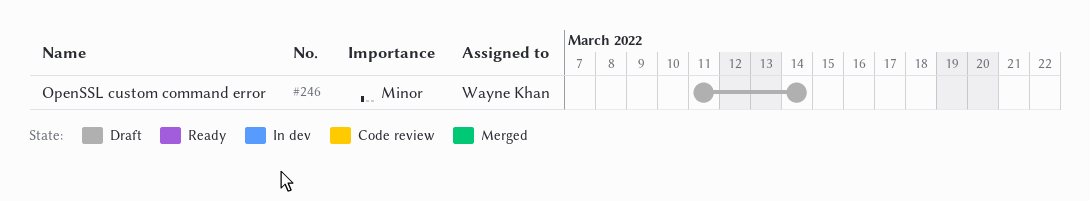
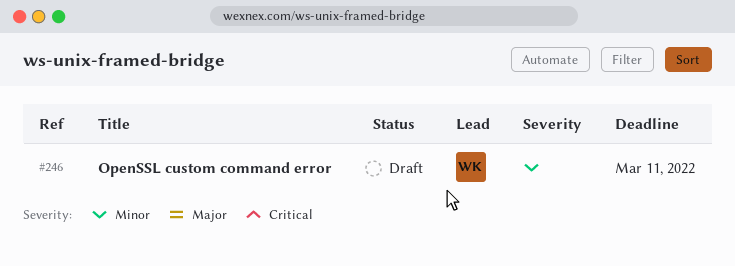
#246, due: Mar 14 -> Mar 11

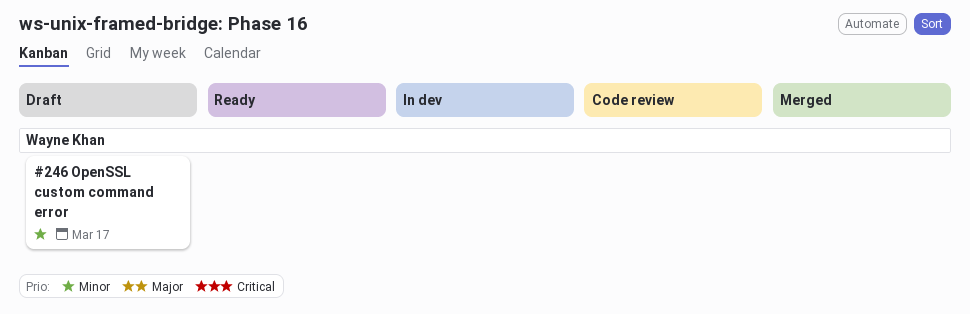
#246, due: Mar 11 -> Mar 17

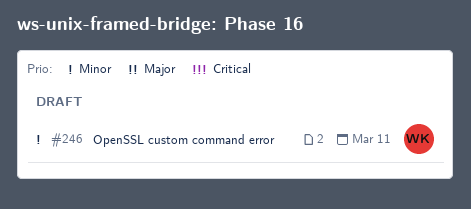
#246, due: Mar 17 -> Mar 11

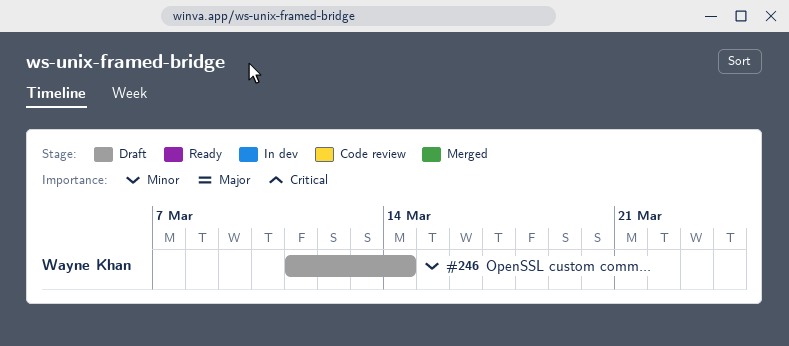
#246, due: Mar 11 -> Mar 14

